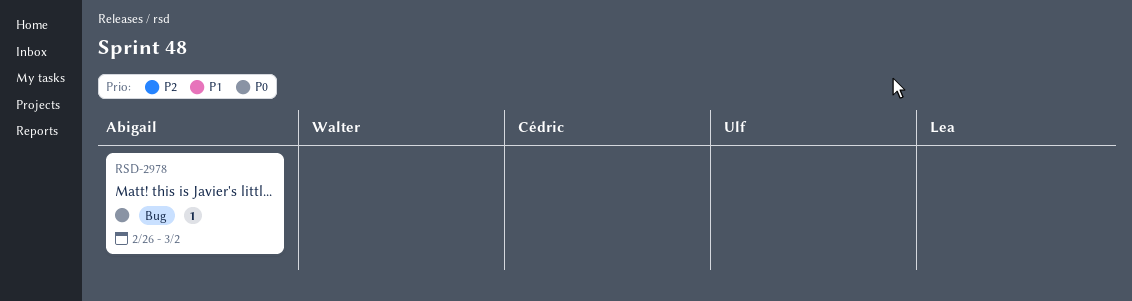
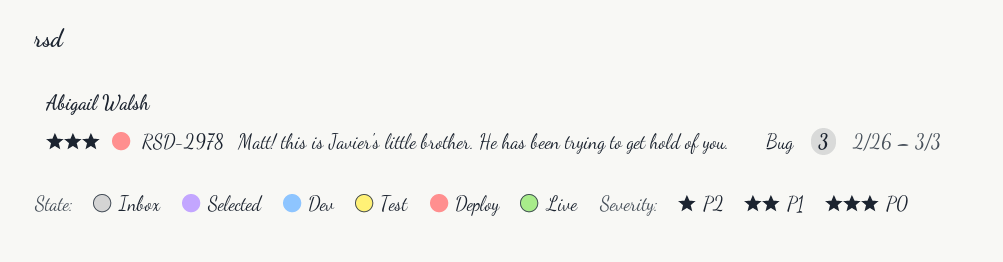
RSD-2978, estimate: 1 -> 3
RSD-2978, due: Mar 2 -> Mar 3

